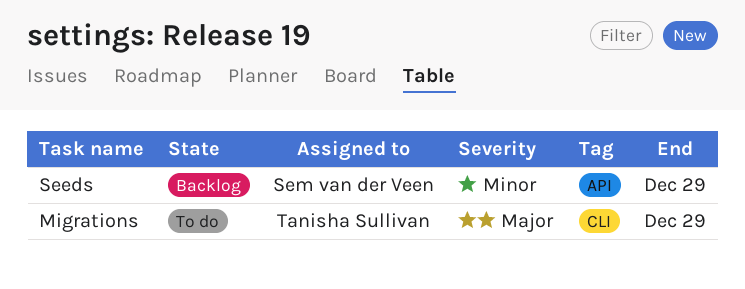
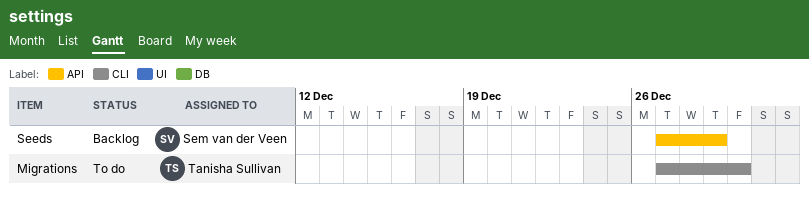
Migrations, due: Dec 29 -> Dec 30

